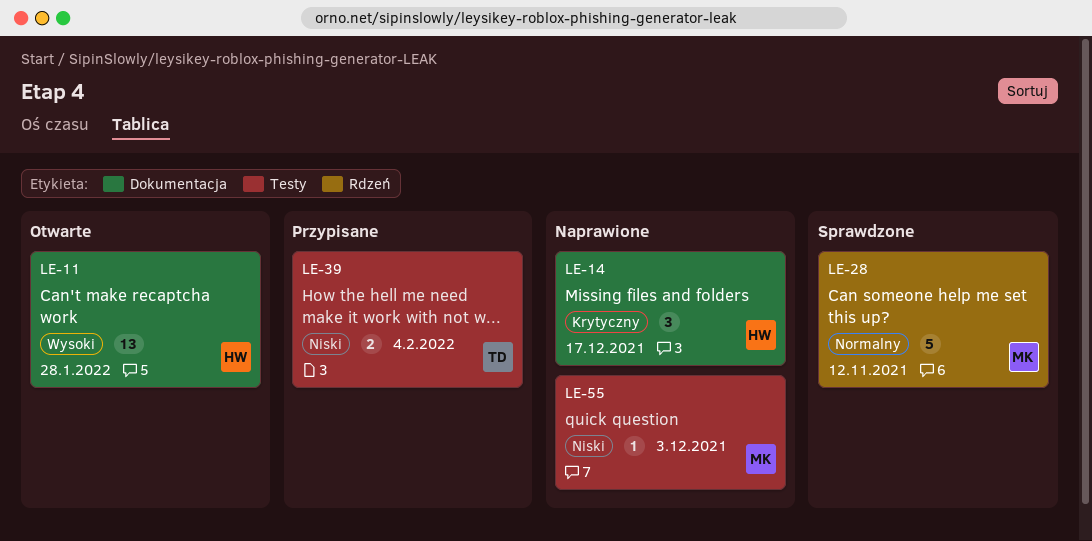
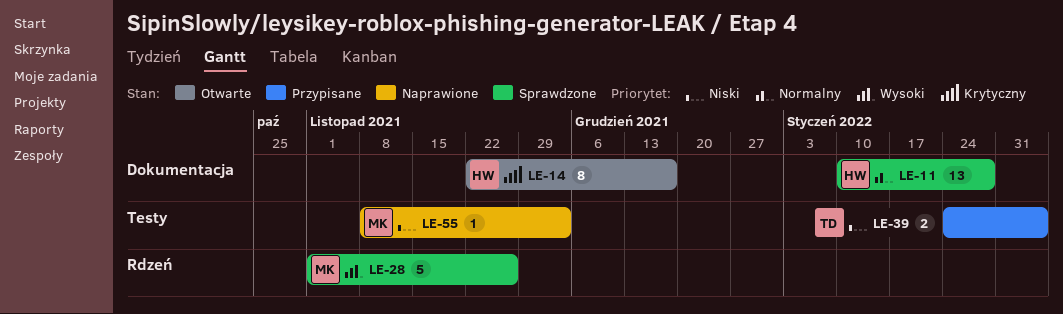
LE-11, status: Otwarte -> Sprawdzone
LE-11, priority: Wysoki -> Normalny
LE-14, status: Naprawione -> Otwarte
LE-14, estimate: 3 -> 8
LE-28, priority: Normalny -> Wysoki
LE-28, due: Nov 12 -> Nov 26

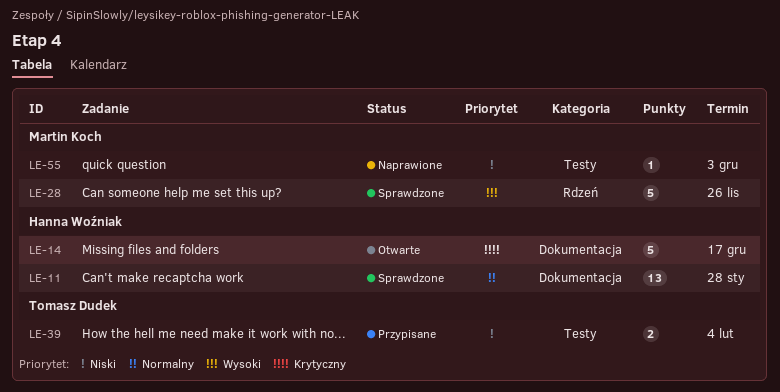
LE-14, estimate: 8 -> 5

